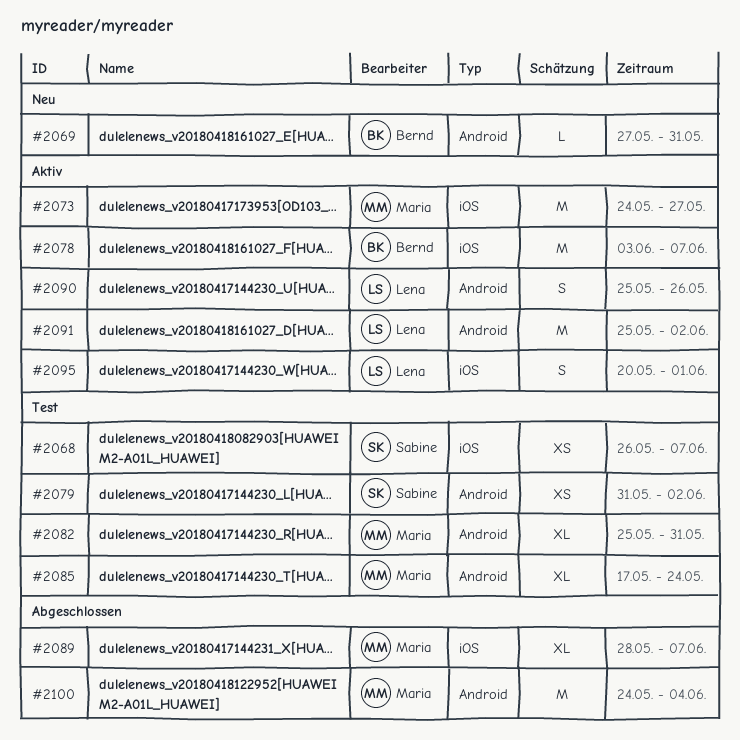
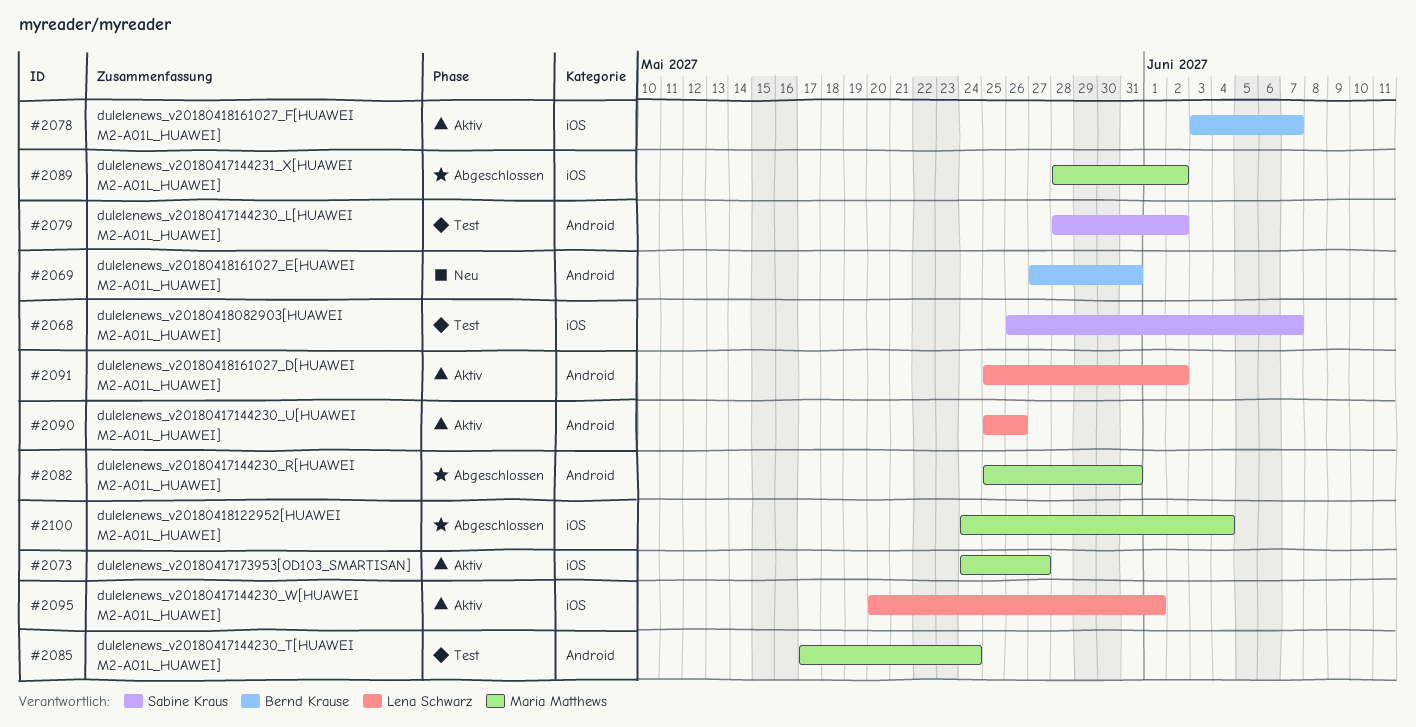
#2079, start: May 31 -> May 28
#2082, status: Test -> Abgeschlossen
#2089, due: Jun 7 -> Jun 2
#2100, label: Android -> iOS

